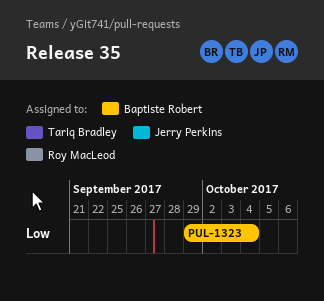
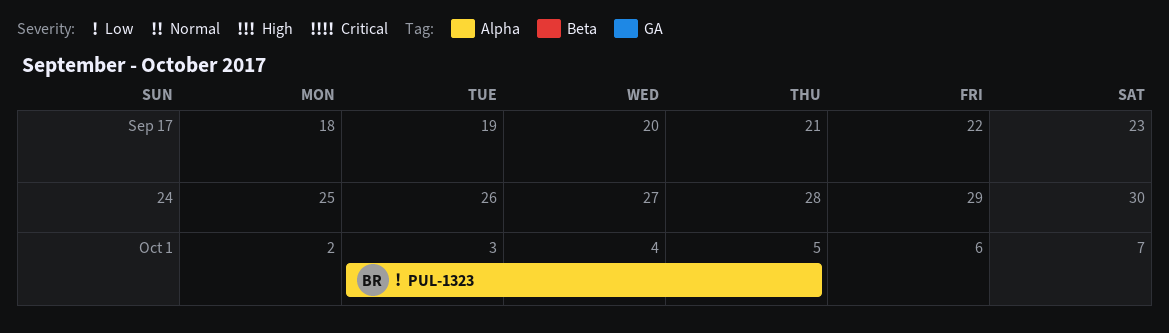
PUL-1323, start: Sep 29 -> Oct 3
PUL-1323, due: Oct 4 -> Oct 5

